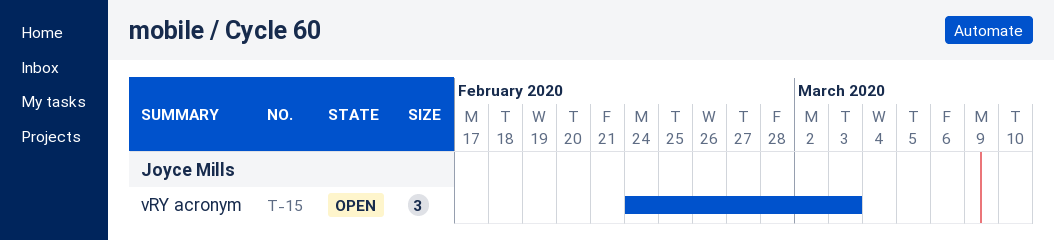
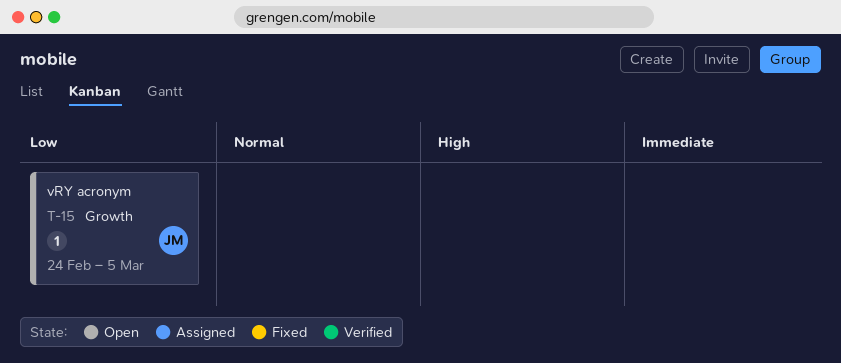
T-15, estimate: 3 -> 1
T-15, due: Mar 3 -> Mar 5

